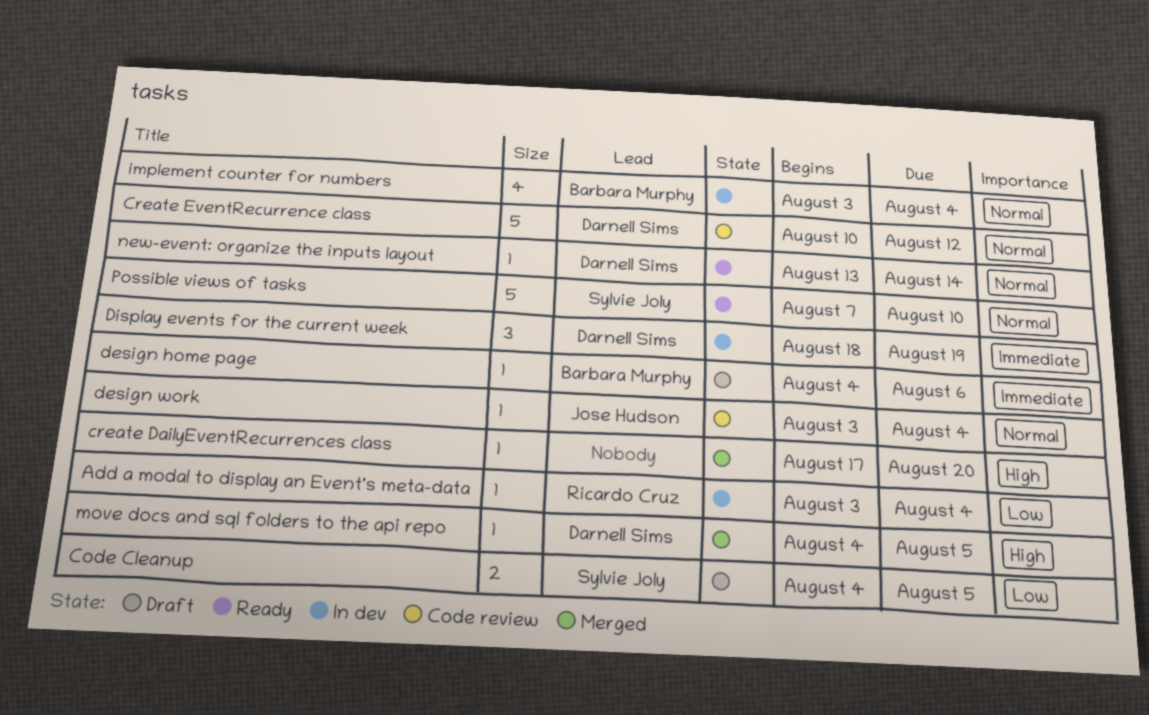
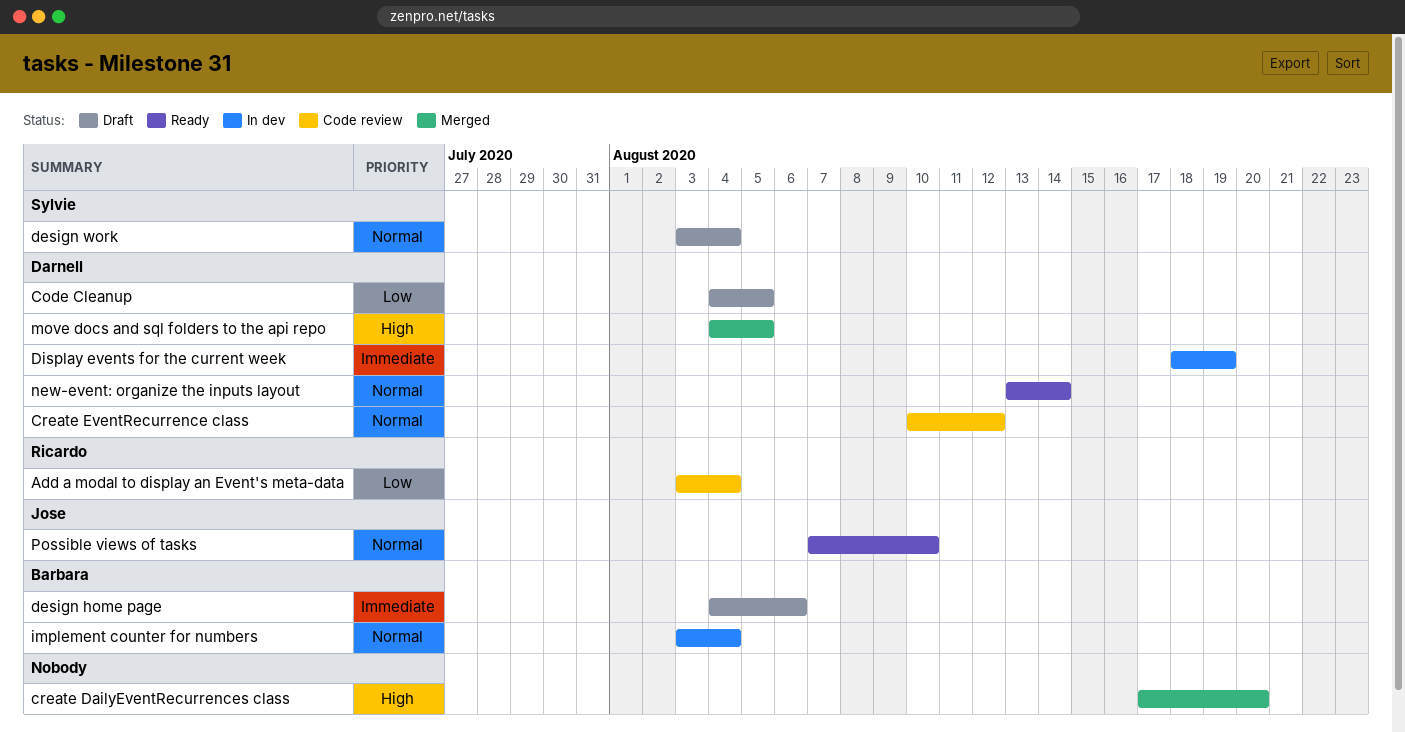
Add a modal to display an Event's meta-data, status: In dev -> Code review
Code Cleanup, owner: Sylvie Joly -> Darnell Sims
design work, status: Code review -> Draft
design work, owner: Jose Hudson -> Sylvie Joly
Possible views of tasks, owner: Sylvie Joly -> Jose Hudson

